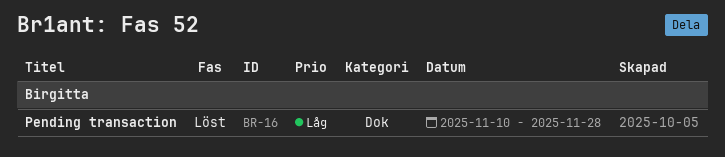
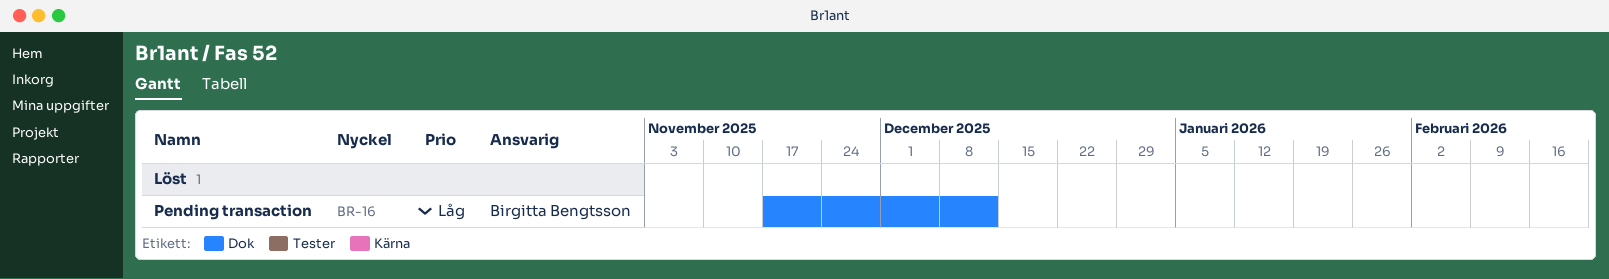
BR-16, start: Nov 10 -> Nov 17
BR-16, due: Nov 28 -> Dec 12

